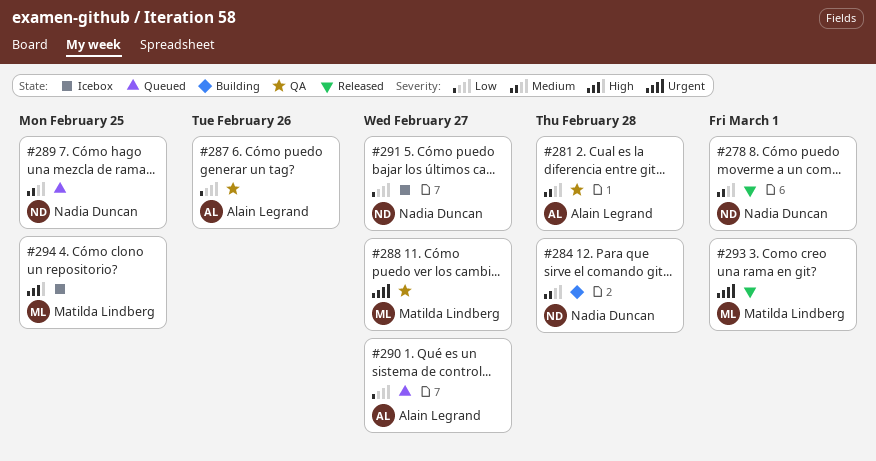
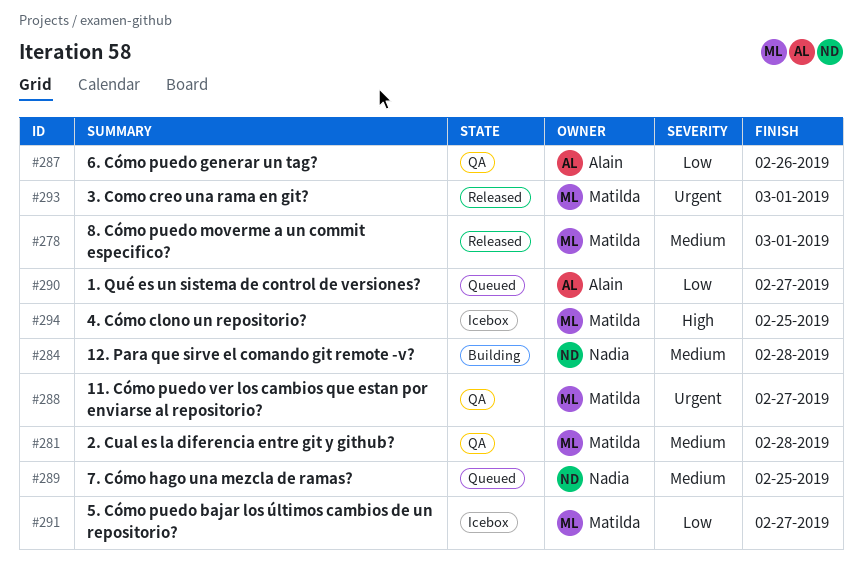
#278, owner: Nadia Duncan -> Matilda Lindberg
#281, owner: Alain Legrand -> Matilda Lindberg
#291, owner: Nadia Duncan -> Matilda Lindberg

